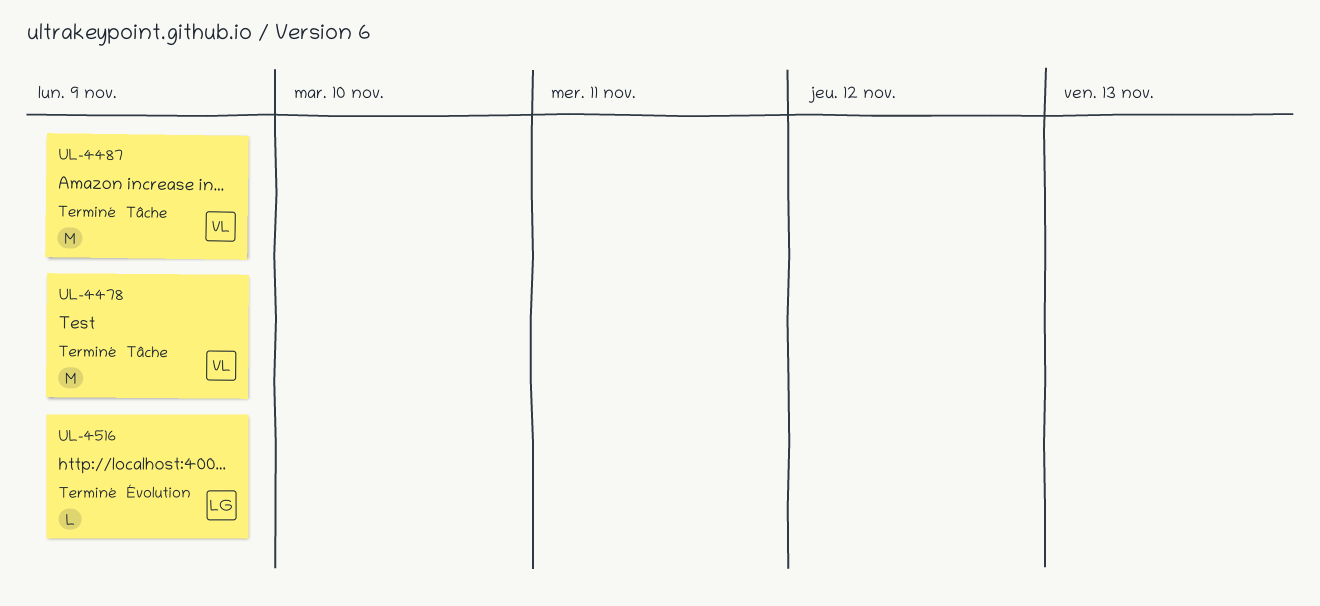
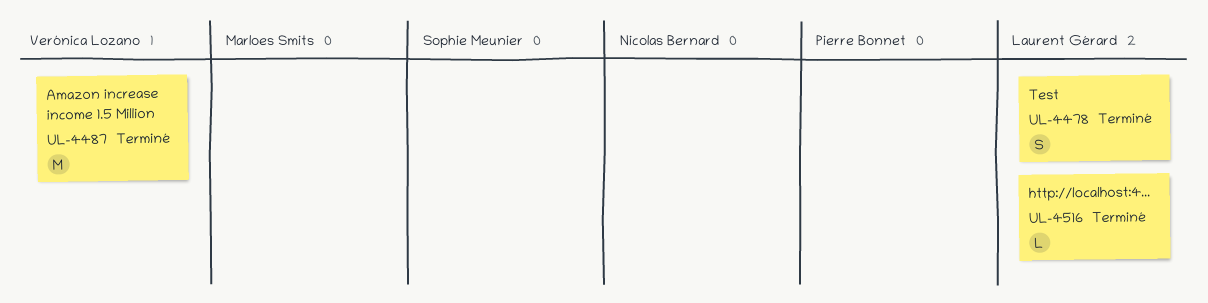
UL-4478, owner: Verónica Lozano -> Laurent Gérard
UL-4478, estimate: M -> S

